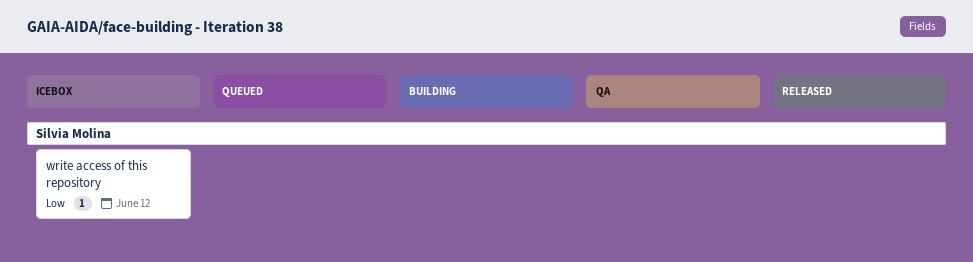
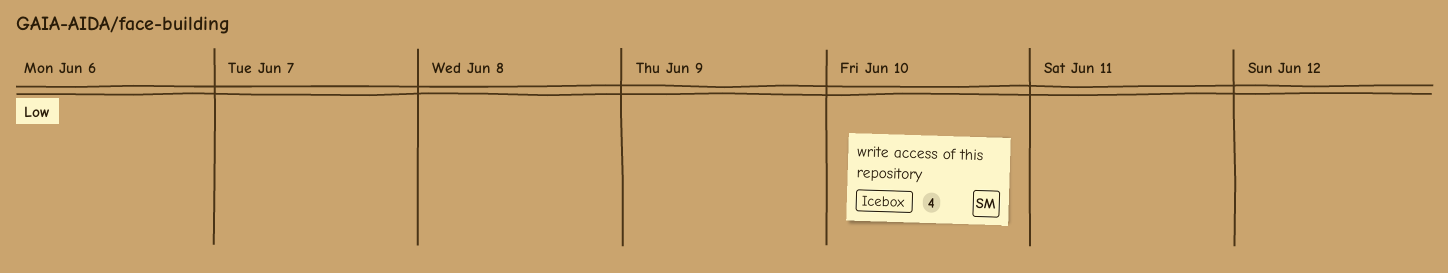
write access of this repository, estimate: 1 -> 4
write access of this repository, due: Jun 12 -> Jun 10

